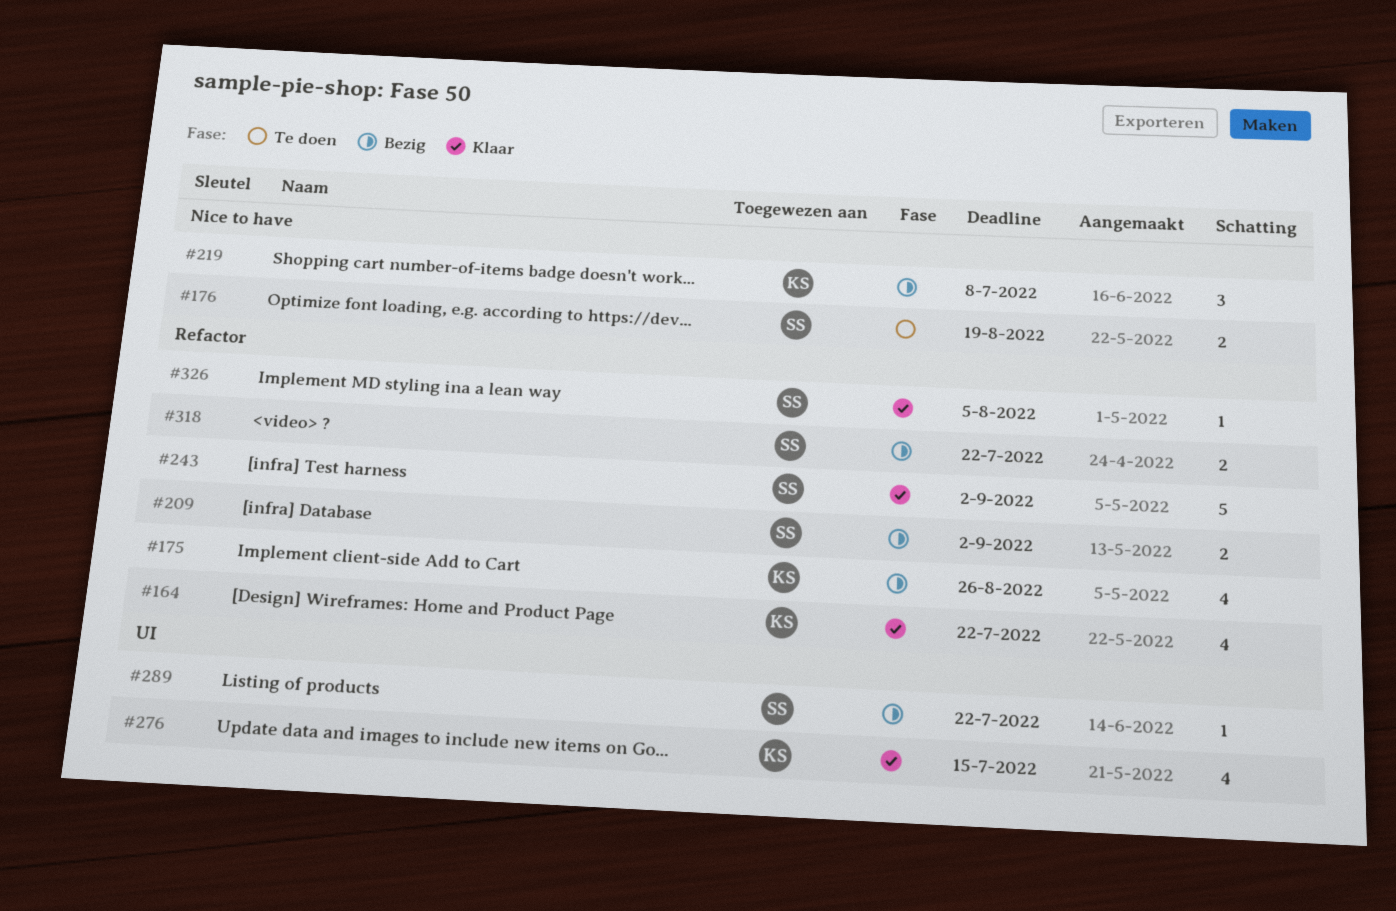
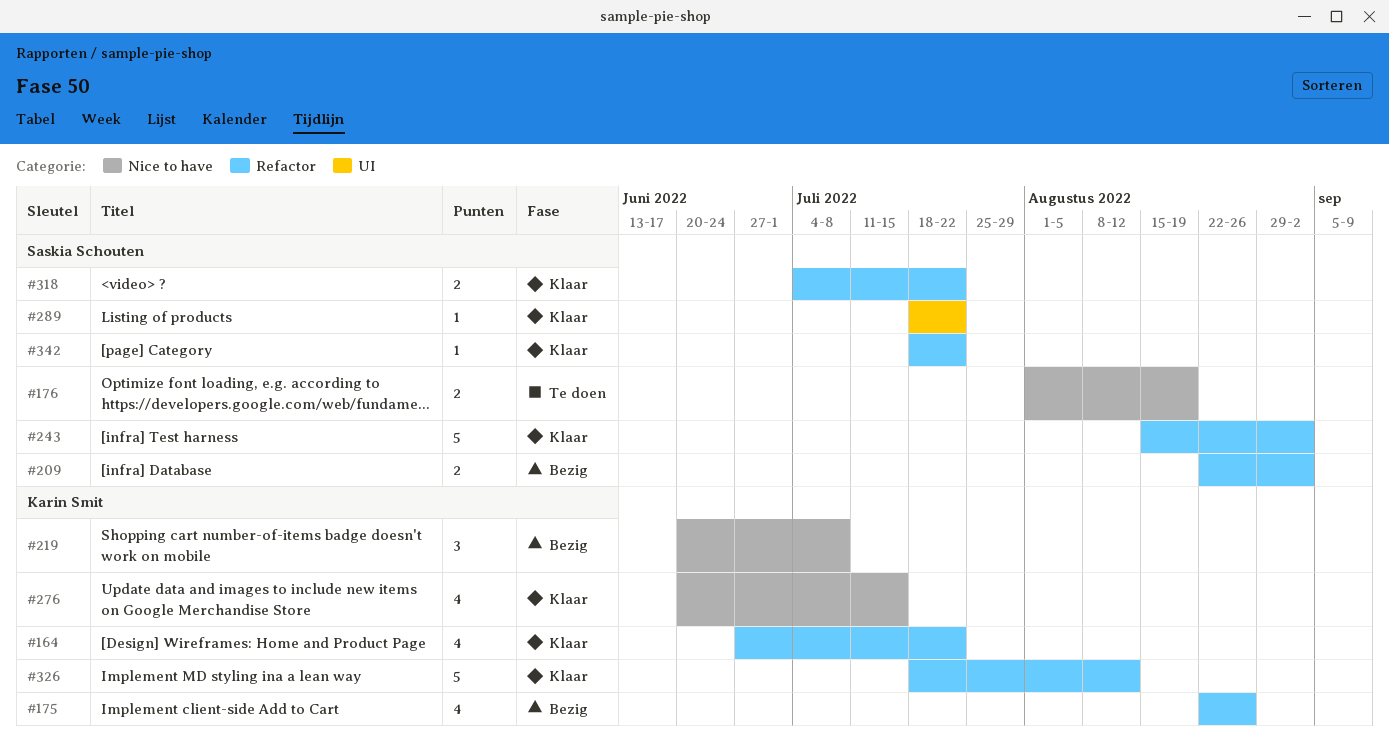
#276, label: UI -> Nice to have
#289, status: Bezig -> Klaar
#318, status: Bezig -> Klaar
#326, owner: Saskia Schouten -> Karin Smit
#326, estimate: 1 -> 5
#326, due: Aug 5 -> Aug 12
#342: none -> present

